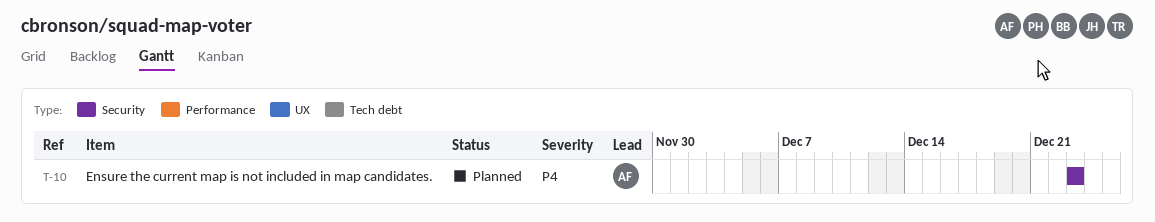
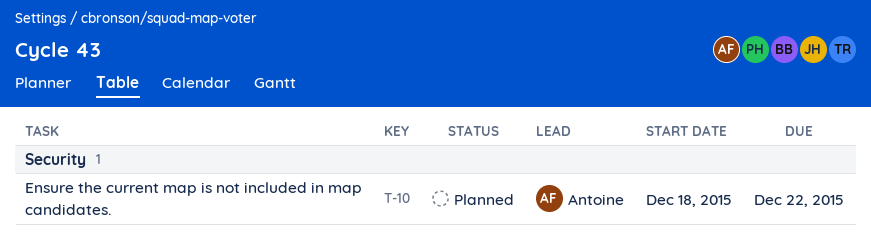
T-10, start: Dec 23 -> Dec 18
T-10, due: Dec 23 -> Dec 22

